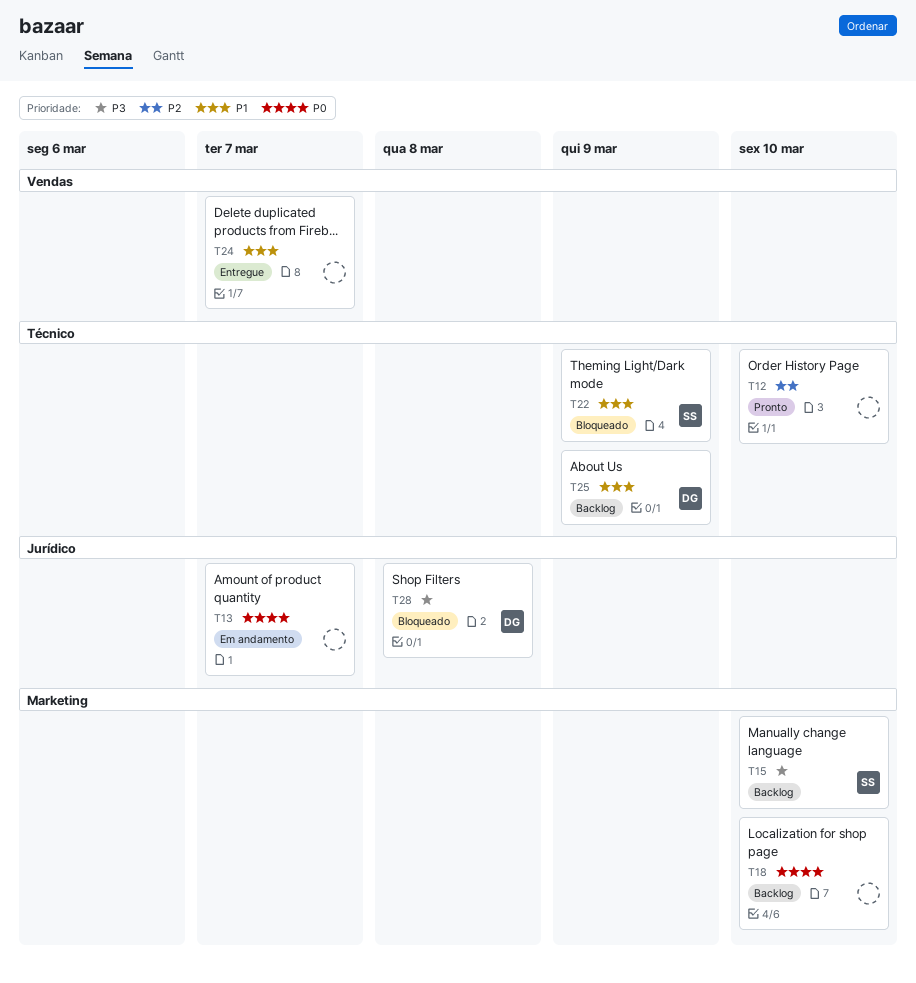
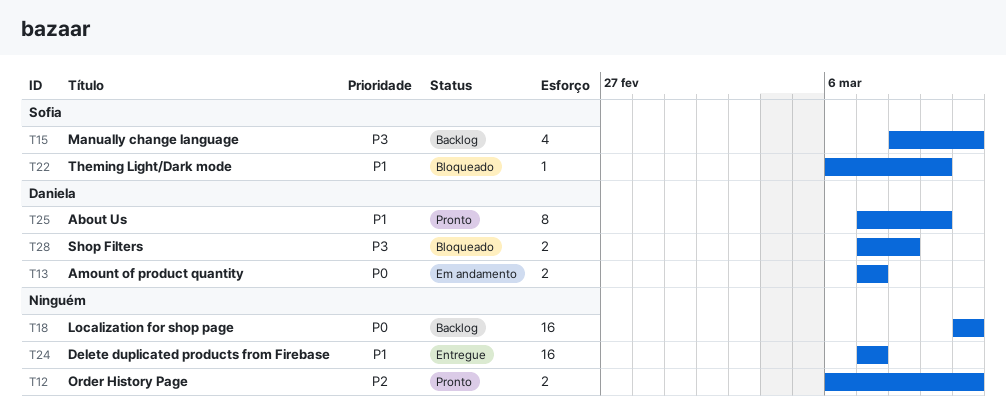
T13, owner: none -> Daniela
T25, status: Backlog -> Pronto

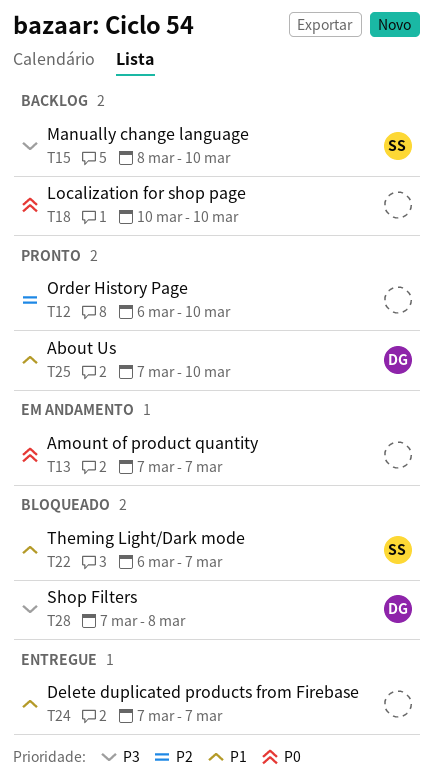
T13, owner: Daniela -> none
T22, due: Mar 9 -> Mar 7
T25, due: Mar 9 -> Mar 10

